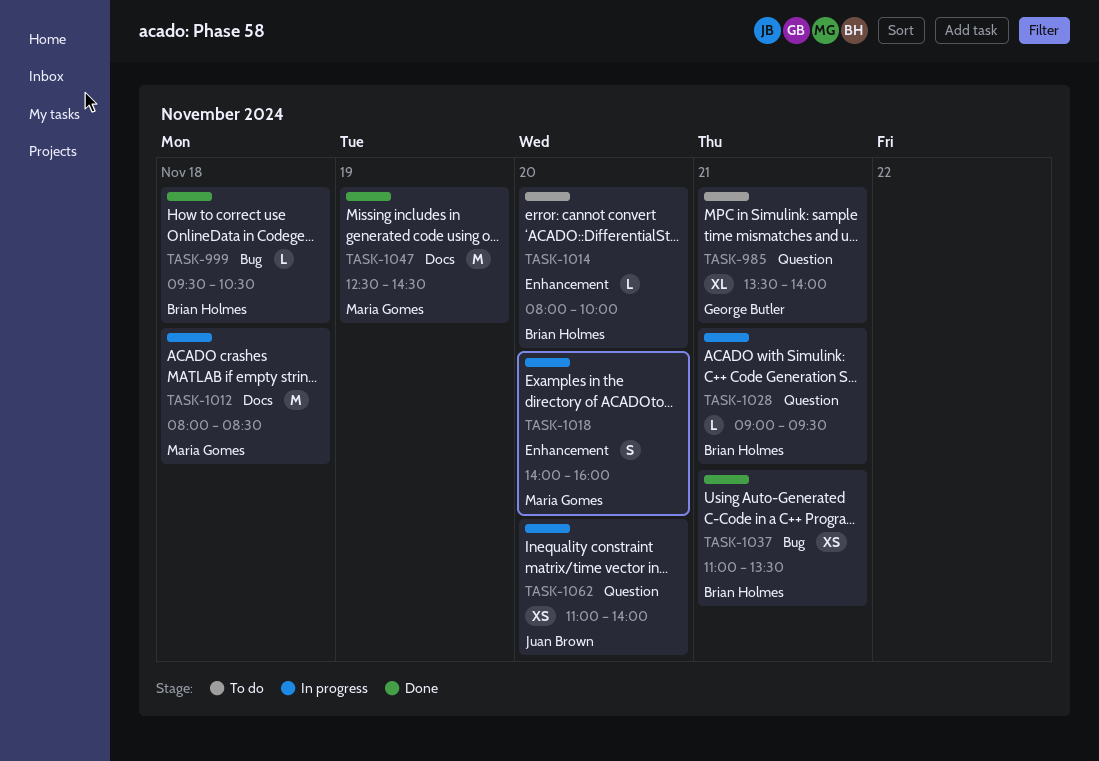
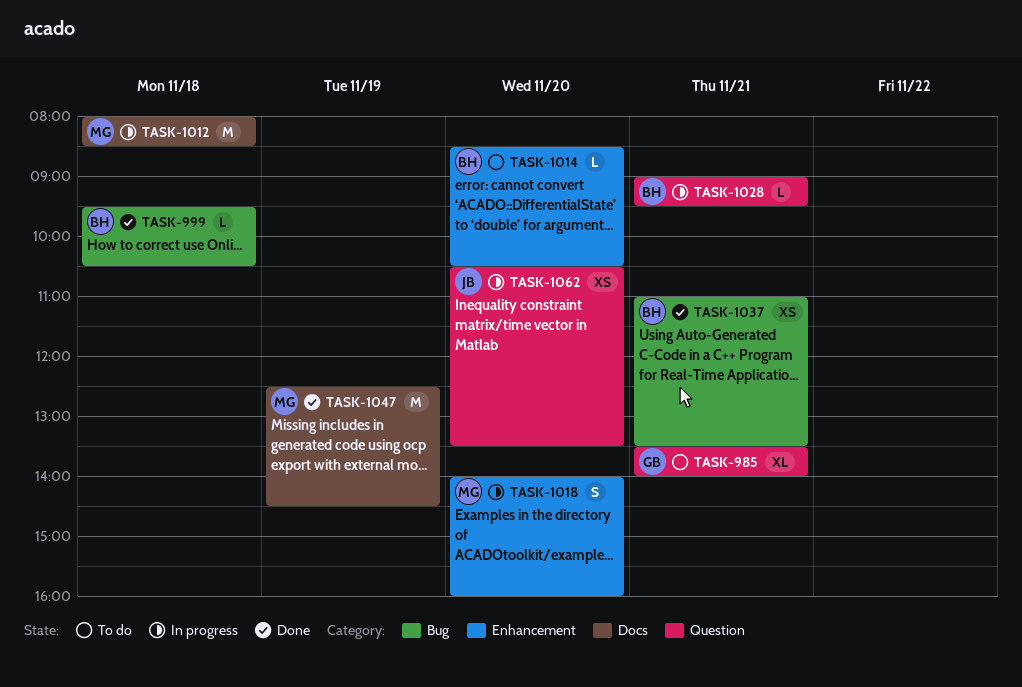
TASK-1014, begins: 08:00 -> 08:30
TASK-1014, ends: 10:00 -> 10:30
TASK-1062, begins: 11:00 -> 10:30
TASK-1062, ends: 14:00 -> 13:30

